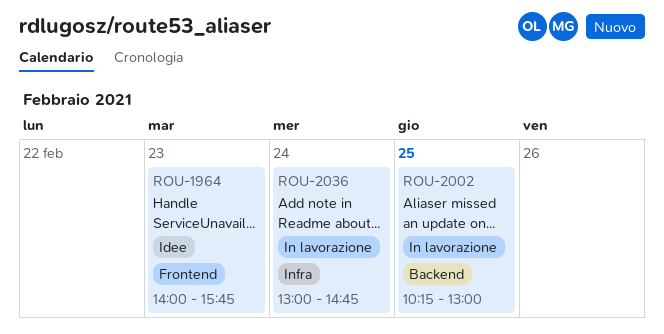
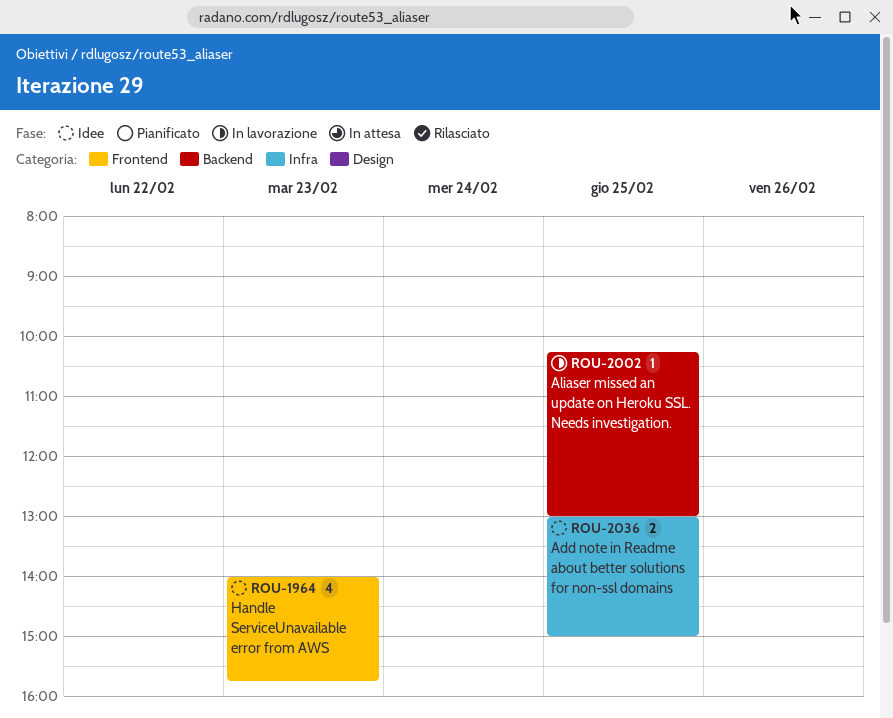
ROU-2036, status: In lavorazione -> Idee
ROU-2036, day: Feb 24 -> Feb 25
ROU-2036, ends: 14:45 -> 15:00

